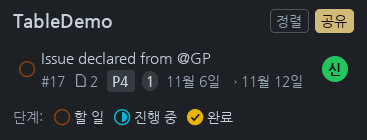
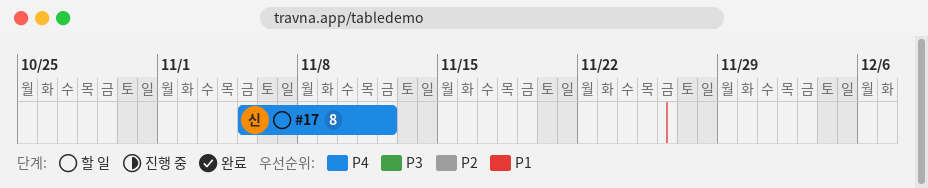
#17, estimate: 1 -> 8
#17, start: Nov 6 -> Nov 5

